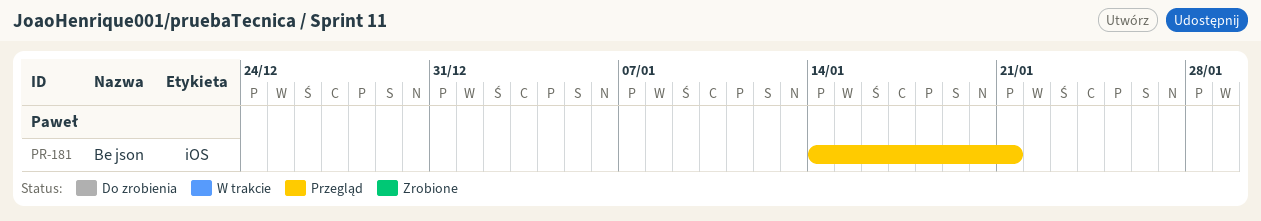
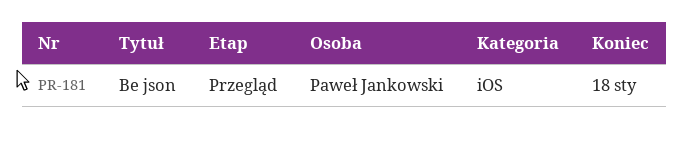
PR-181, due: Jan 21 -> Jan 18

